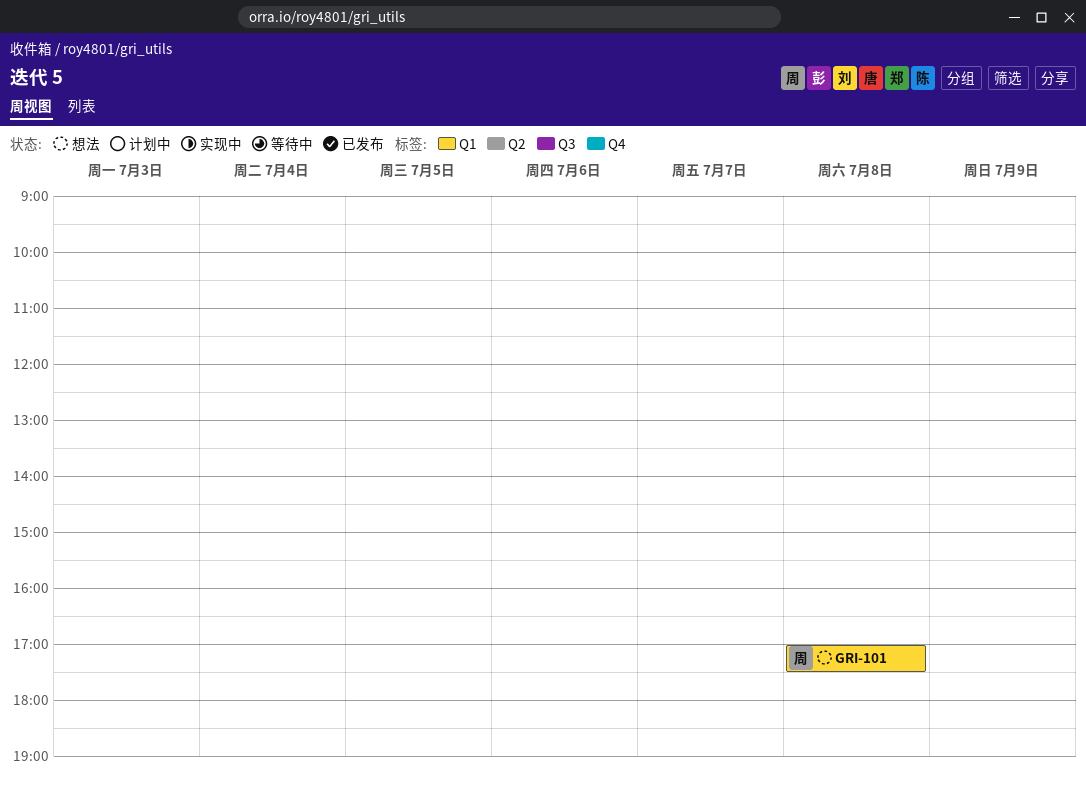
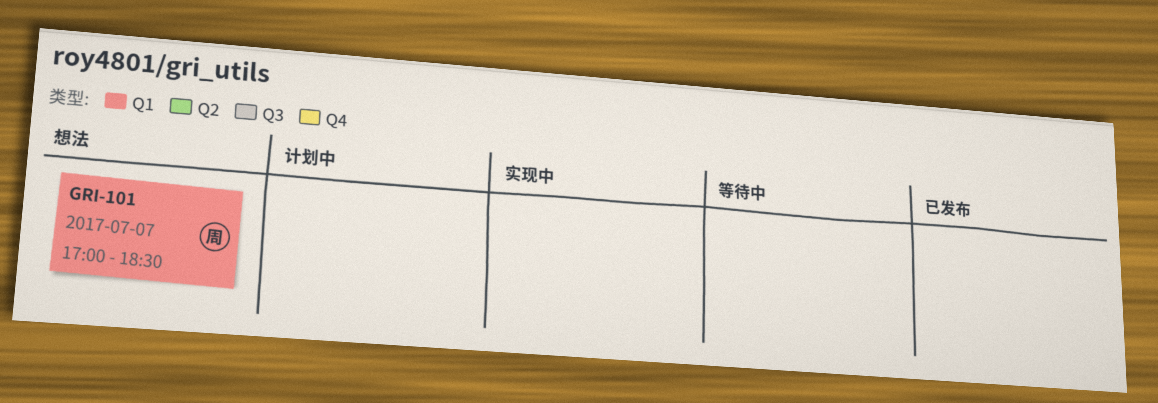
GRI-101, day: Jul 8 -> Jul 7
GRI-101, ends: 17:30 -> 18:30

